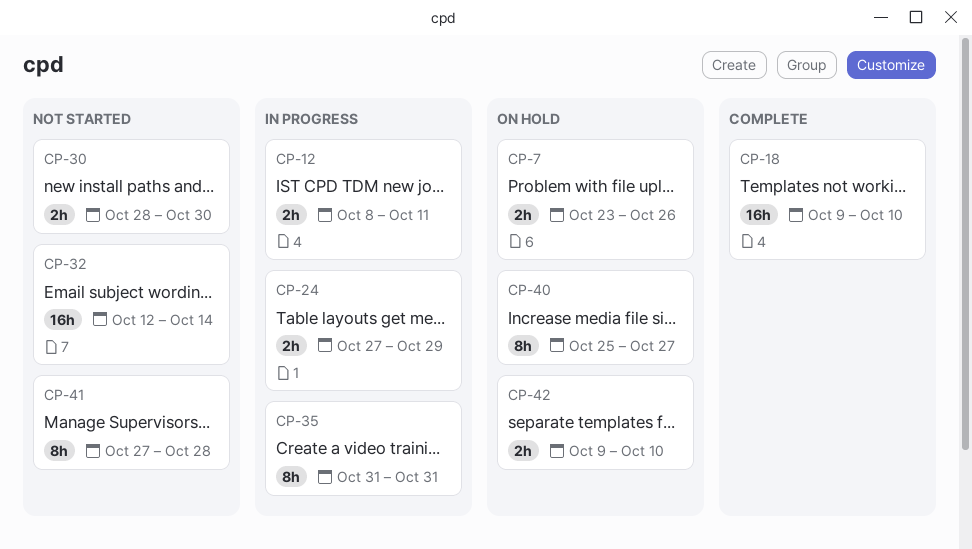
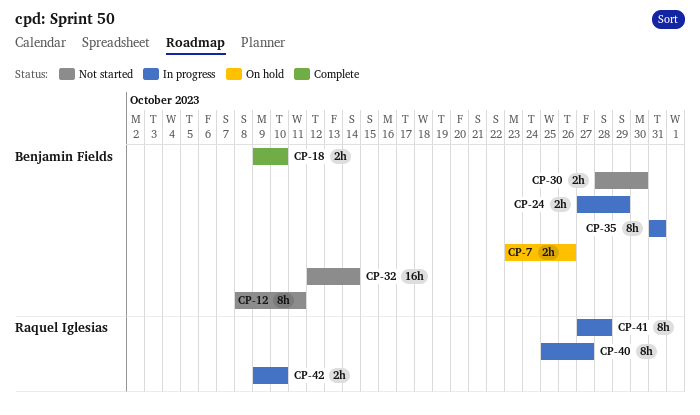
CP-12, status: In progress -> Not started
CP-12, estimate: 2h -> 8h
CP-18, estimate: 16h -> 2h
CP-40, status: On hold -> In progress
CP-41, status: Not started -> In progress
CP-42, status: On hold -> In progress

